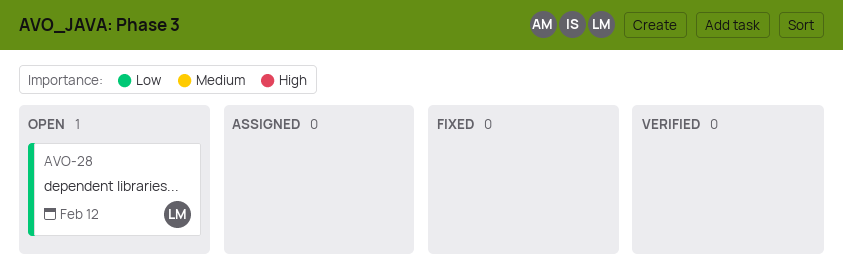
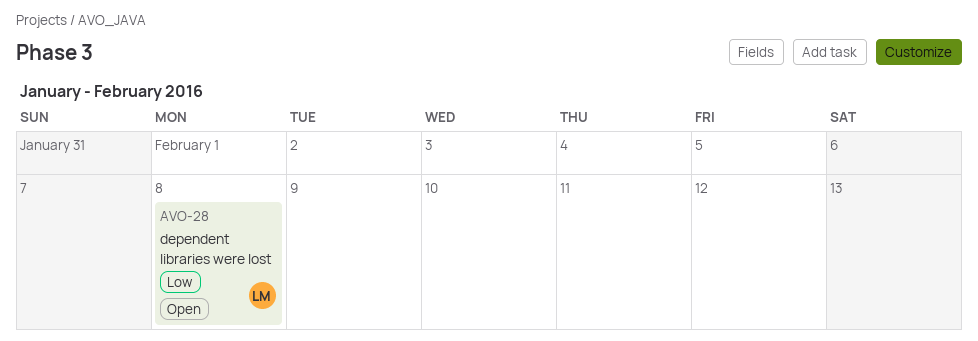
AVO-28, due: Feb 12 -> Feb 8

